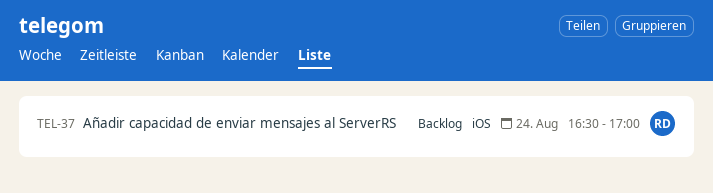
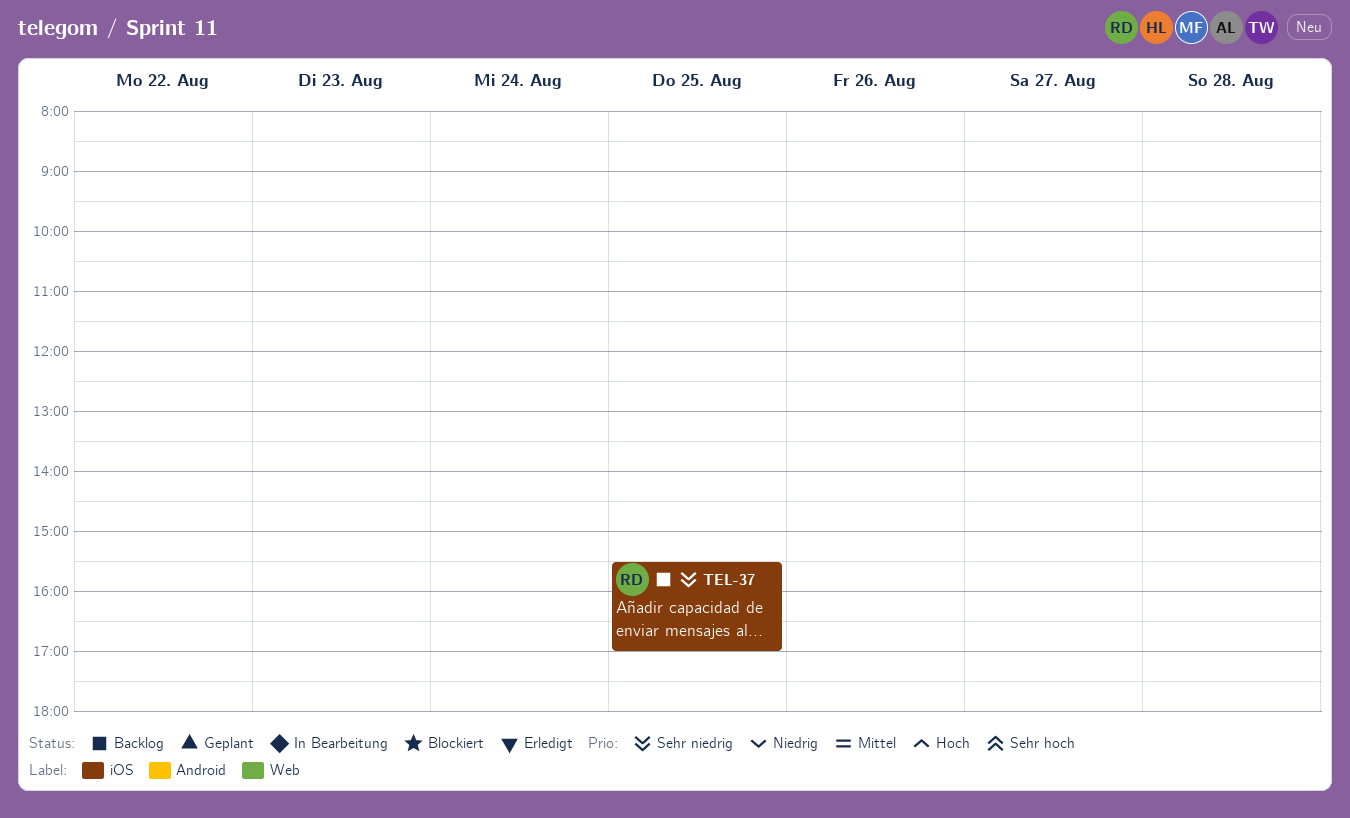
TEL-37, day: Aug 24 -> Aug 25
TEL-37, begins: 16:30 -> 15:30

